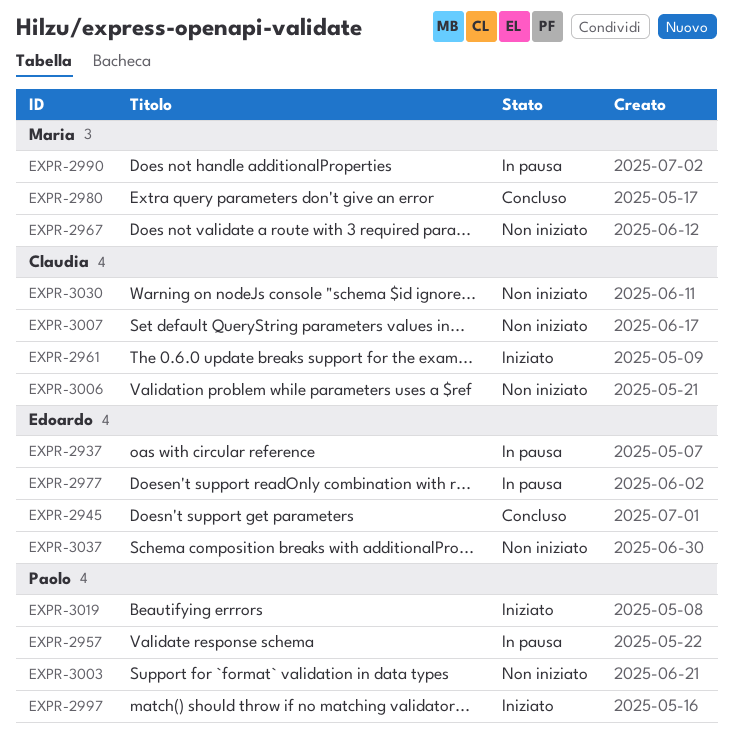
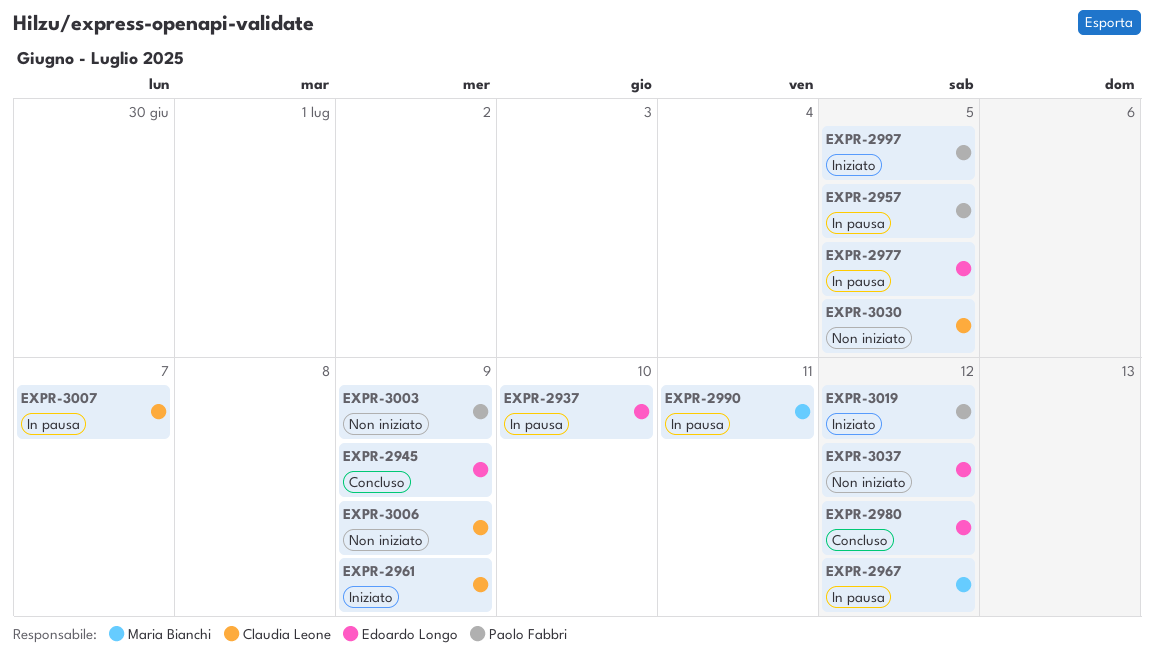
EXPR-2967, status: Non iniziato -> In pausa
EXPR-2980, owner: Maria Bianchi -> Edoardo Longo
EXPR-3007, status: Non iniziato -> In pausa

